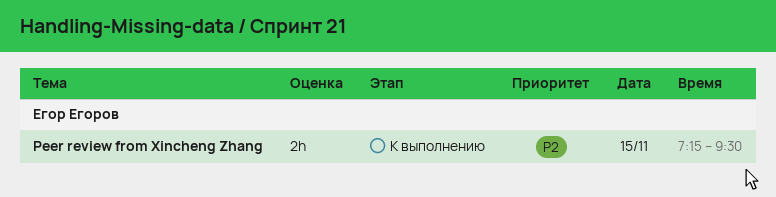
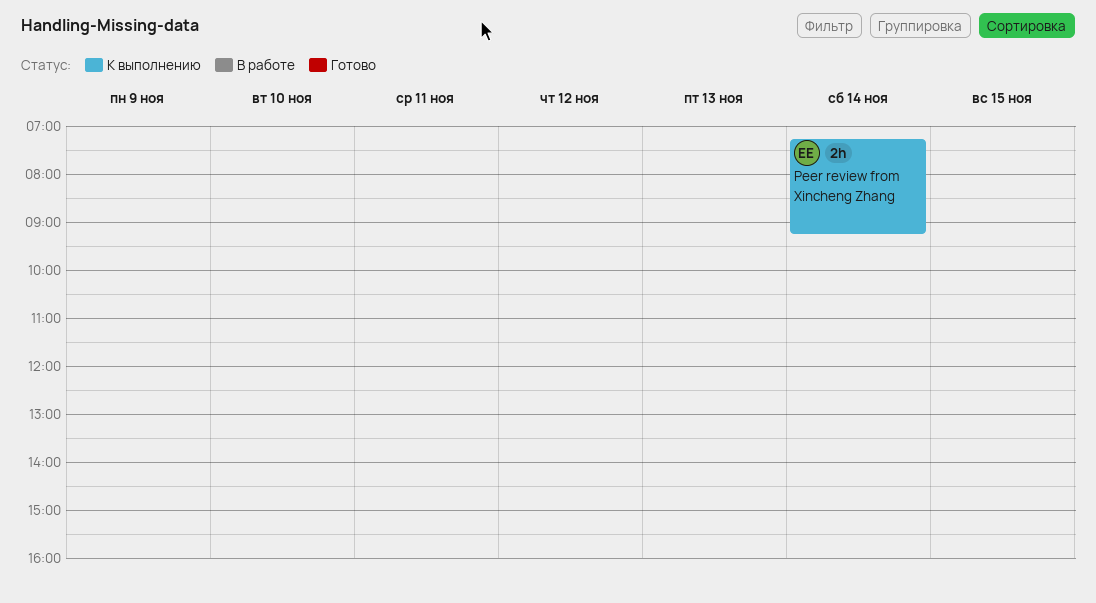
Peer review from Xincheng Zhang, day: Nov 15 -> Nov 14
Peer review from Xincheng Zhang, ends: 09:30 -> 09:15

